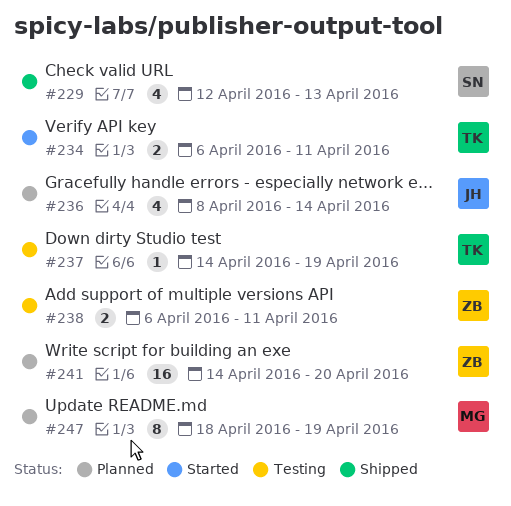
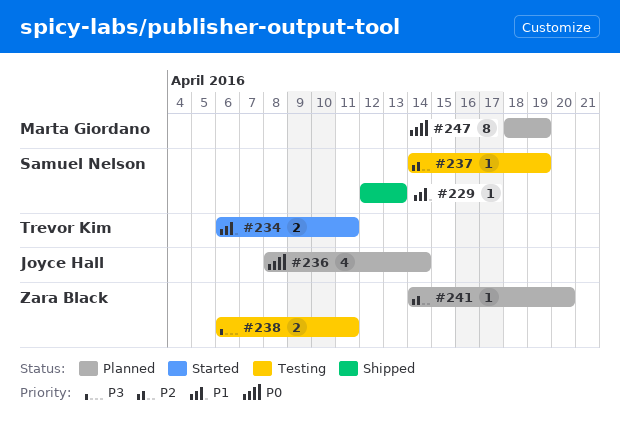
#229, estimate: 4 -> 1
#237, owner: Trevor Kim -> Samuel Nelson
#241, estimate: 16 -> 1

